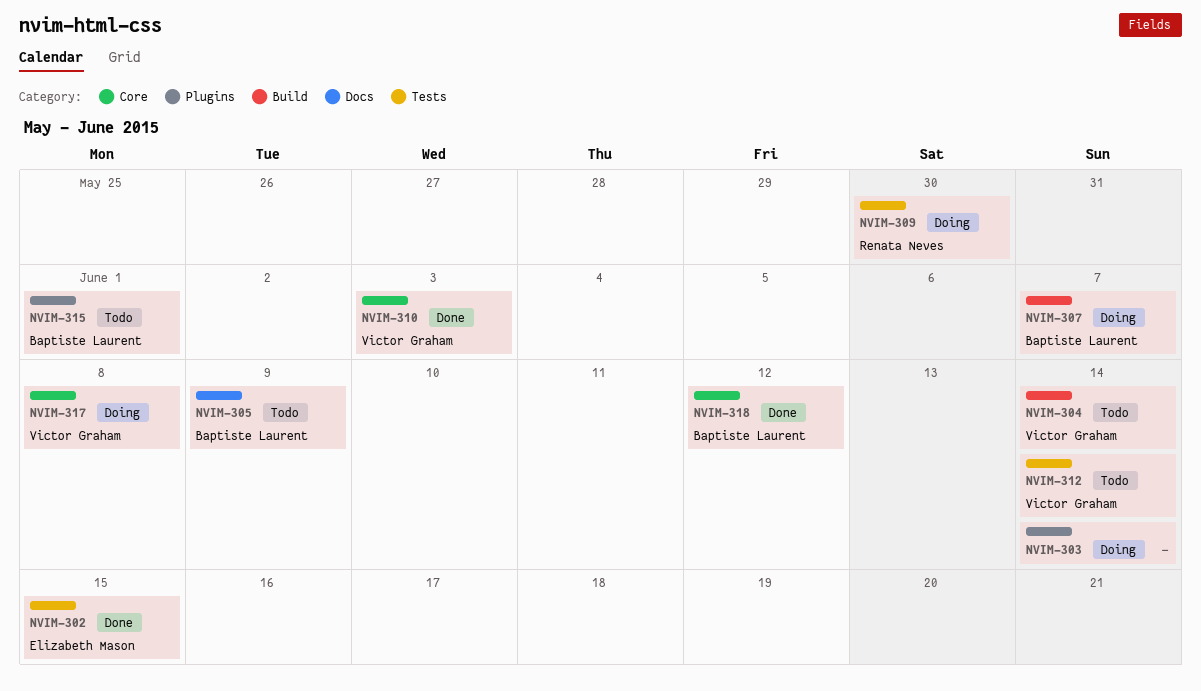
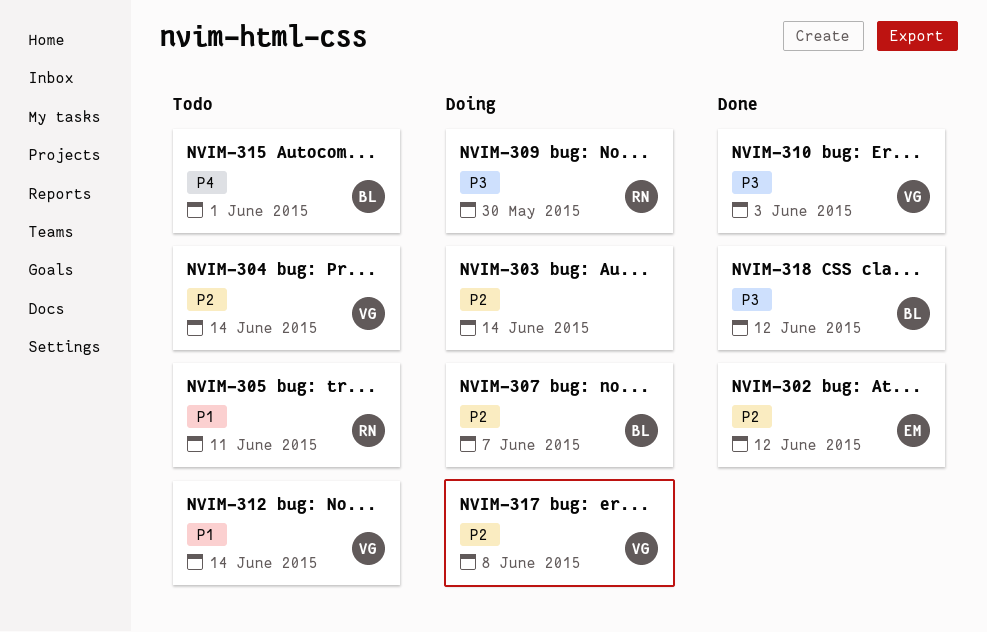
NVIM-302, due: Jun 15 -> Jun 12
NVIM-305, owner: Baptiste Laurent -> Renata Neves
NVIM-305, due: Jun 9 -> Jun 11

